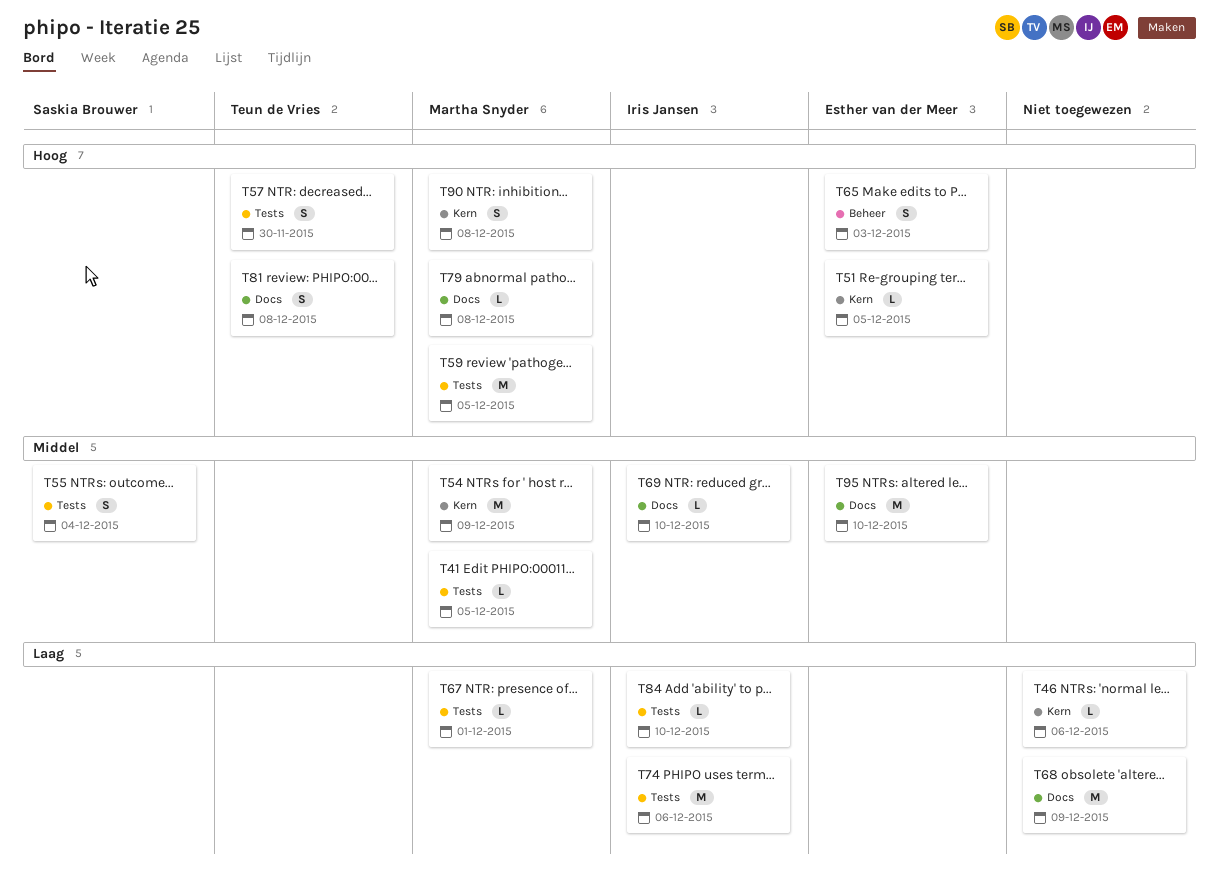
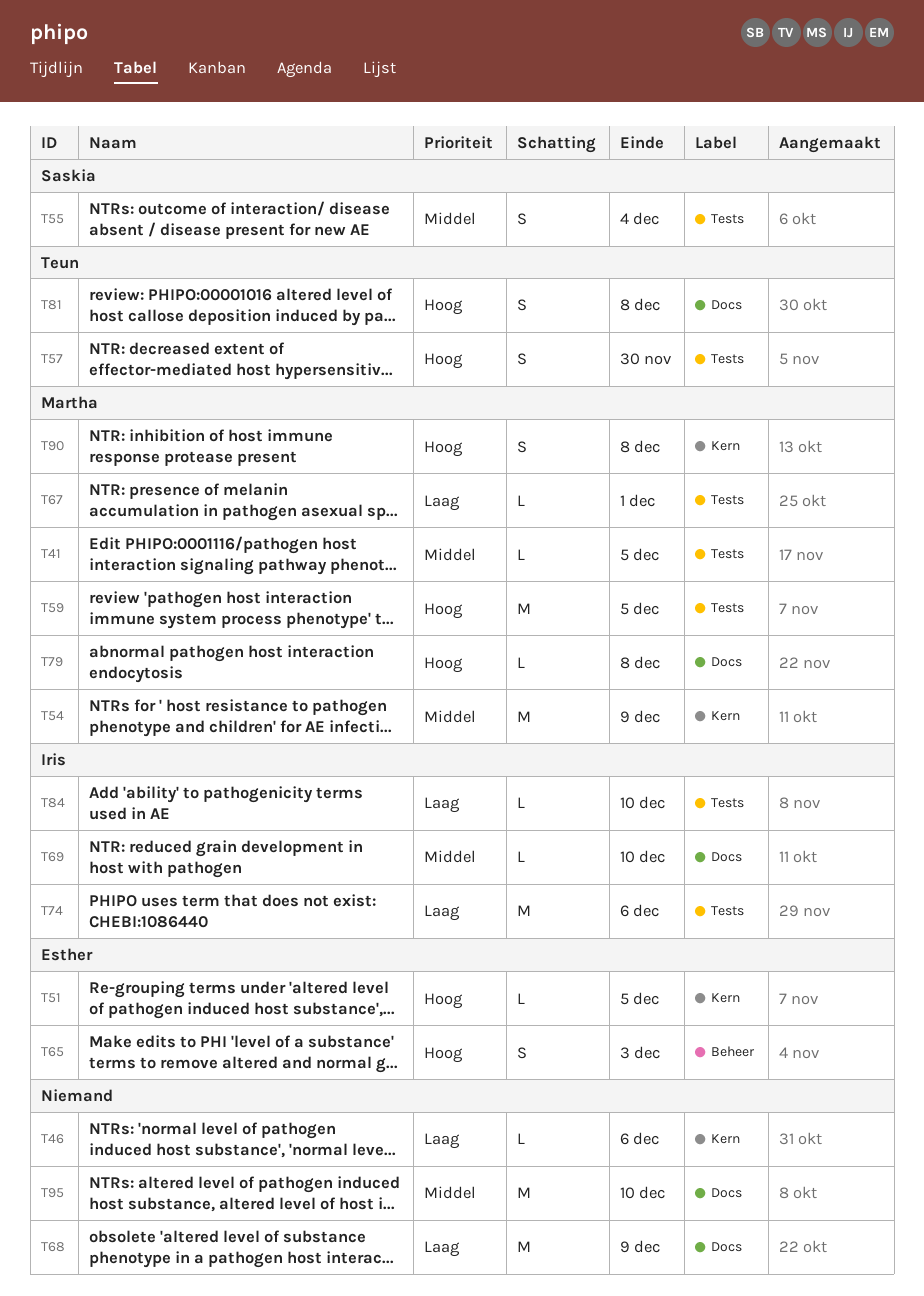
T95, owner: Esther van der Meer -> none

